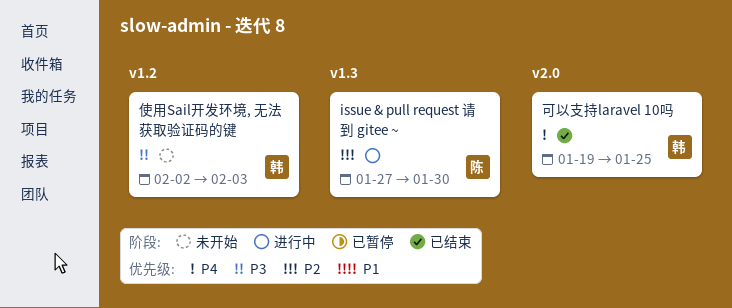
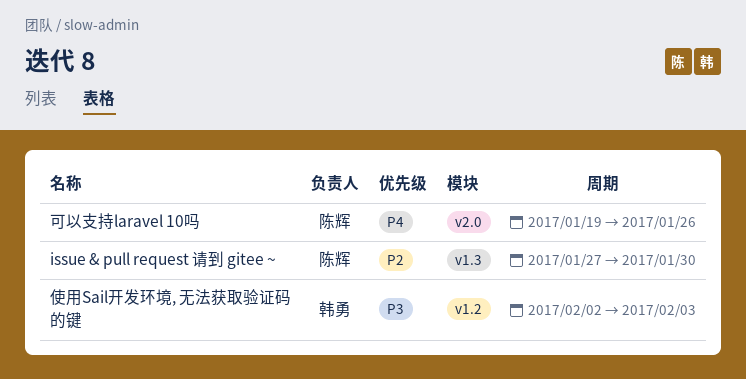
可以支持laravel 10吗, owner: 韩勇 -> 陈辉
可以支持laravel 10吗, due: Jan 25 -> Jan 26

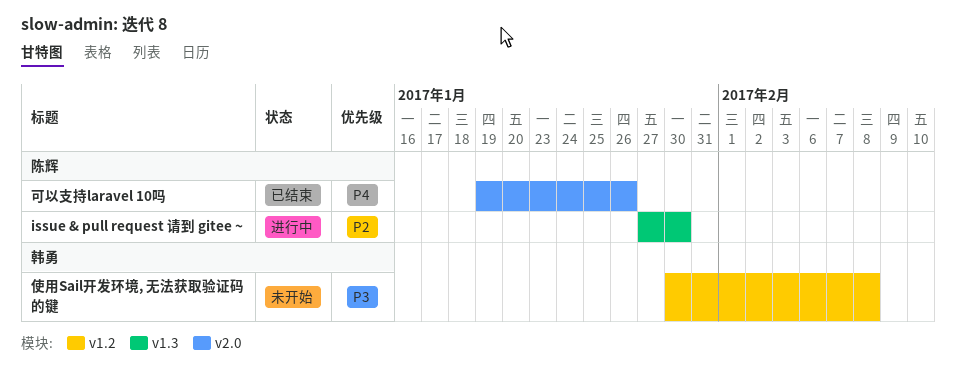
使用Sail开发环境, 无法获取验证码的键, start: Feb 2 -> Jan 30
使用Sail开发环境, 无法获取验证码的键, due: Feb 3 -> Feb 8

